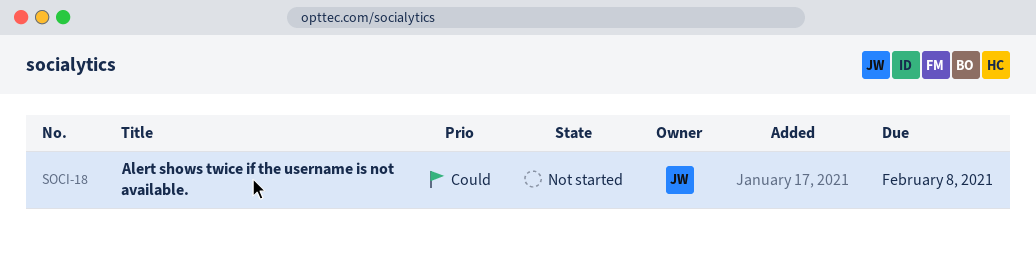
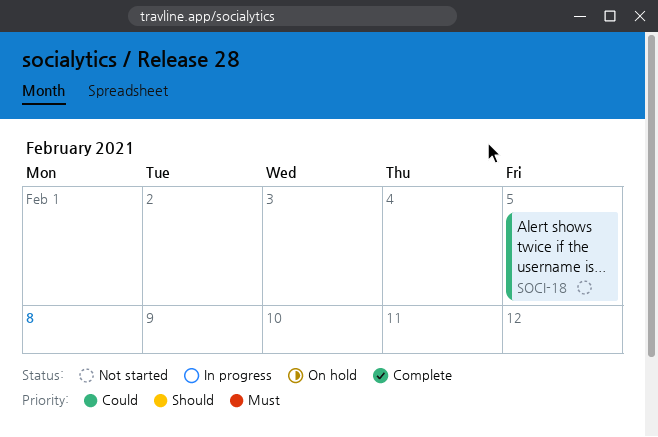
SOCI-18, due: Feb 8 -> Feb 5

